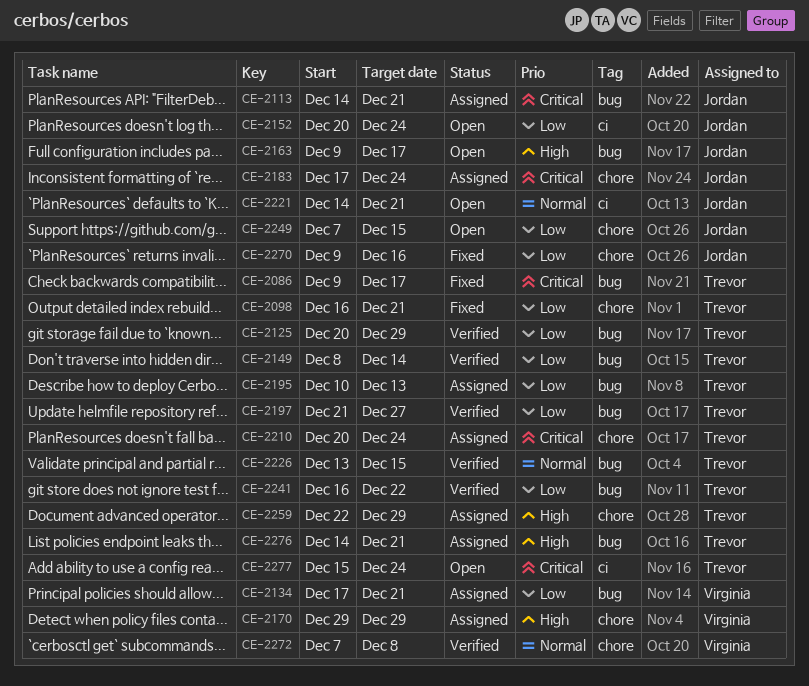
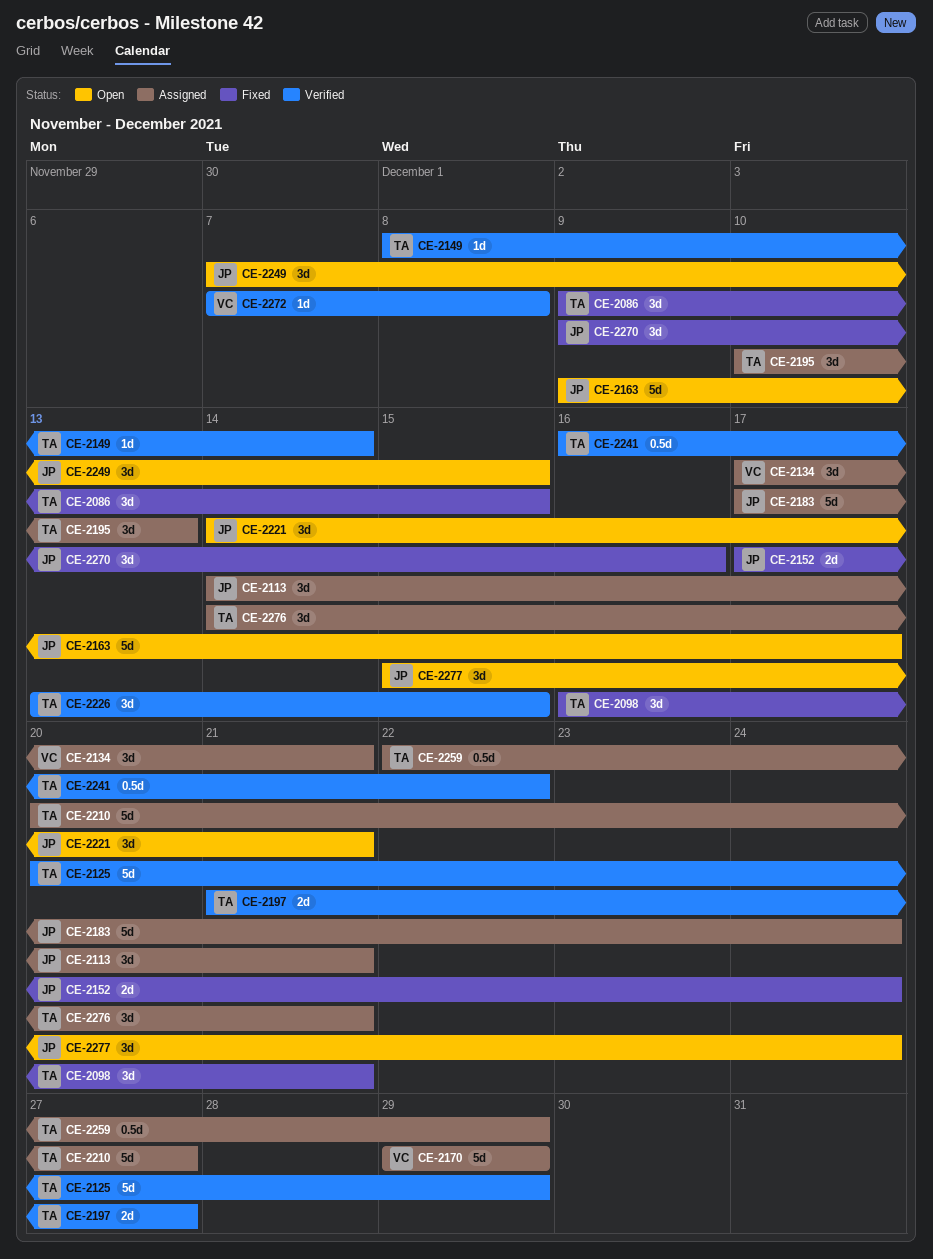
CE-2086, due: Dec 17 -> Dec 15
CE-2152, status: Open -> Fixed
CE-2152, start: Dec 20 -> Dec 17
CE-2210, due: Dec 24 -> Dec 27
CE-2277, owner: Trevor -> Jordan

